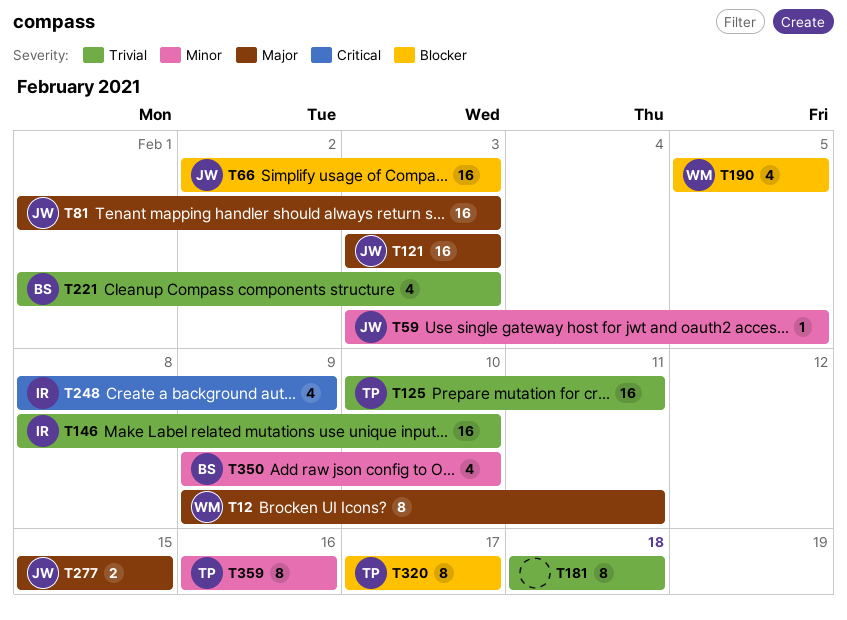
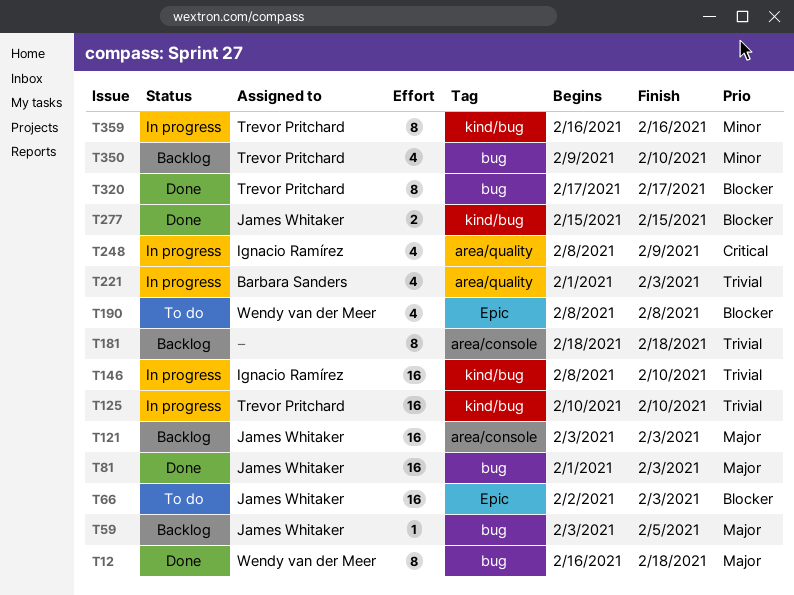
T12, start: Feb 9 -> Feb 16
T12, due: Feb 11 -> Feb 18
T59, priority: Minor -> Major
T125, due: Feb 11 -> Feb 10
T190, start: Feb 5 -> Feb 8
T190, due: Feb 5 -> Feb 8
T277, priority: Major -> Blocker
T350, owner: Barbara Sanders -> Trevor Pritchard

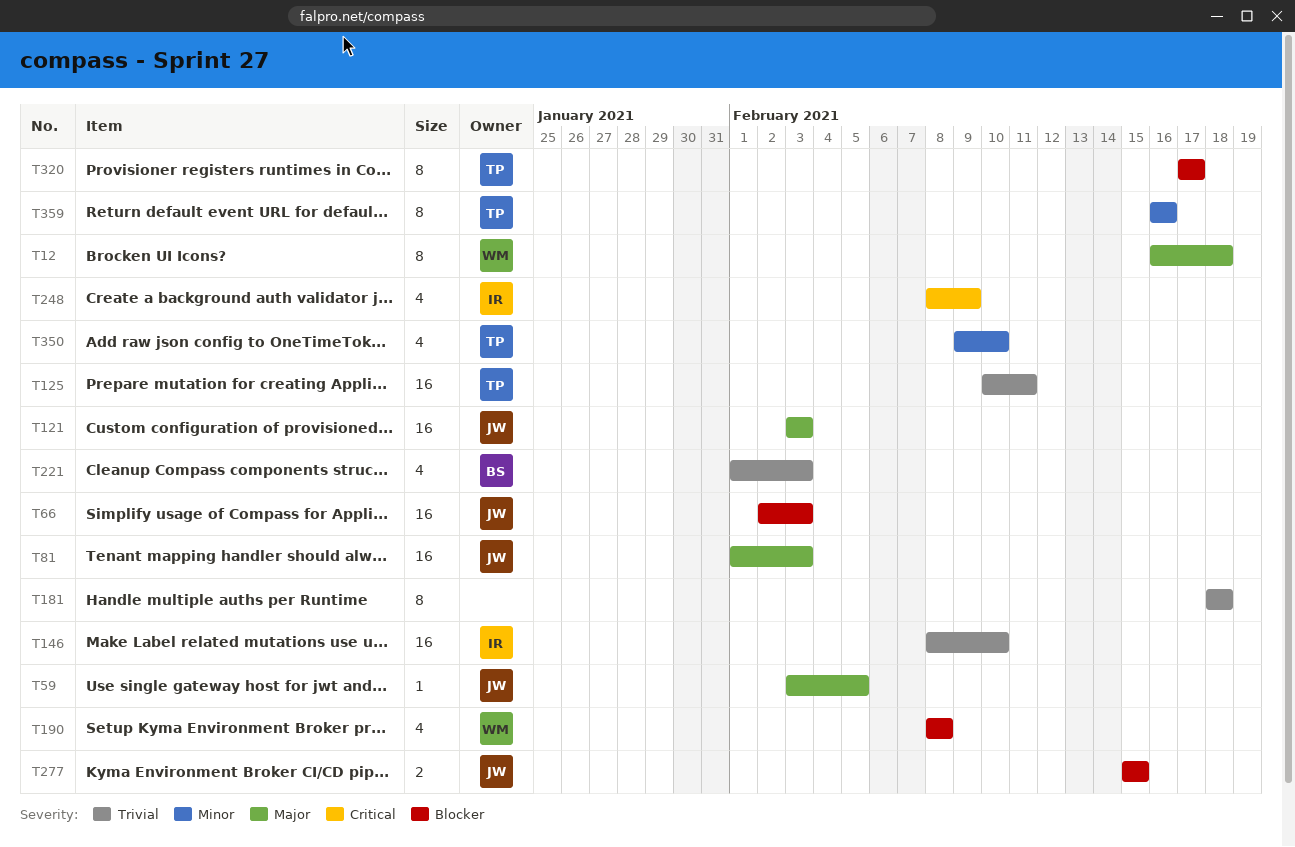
T125, due: Feb 10 -> Feb 11

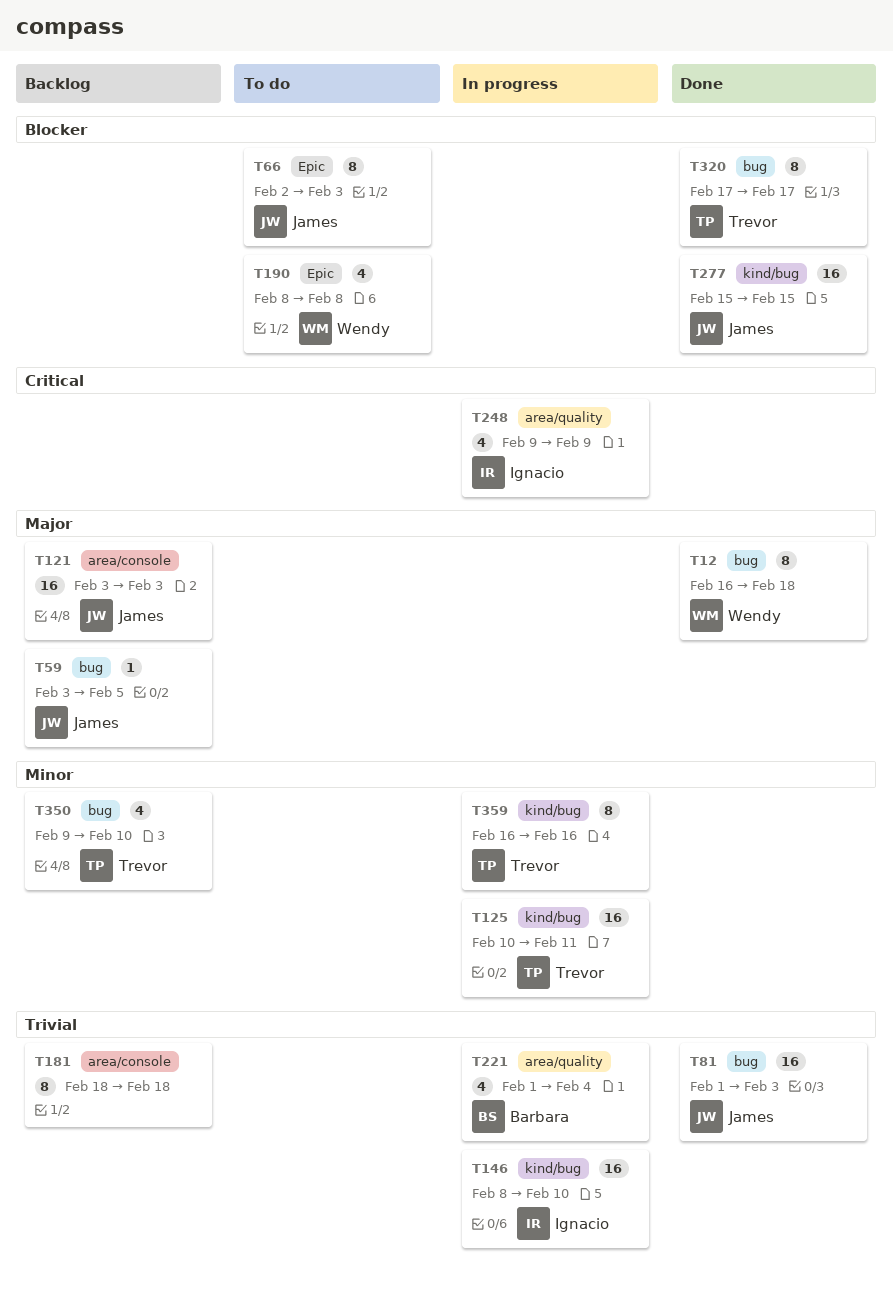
T66, estimate: 16 -> 8
T81, priority: Major -> Trivial
T125, priority: Trivial -> Minor
T221, due: Feb 3 -> Feb 4
T248, start: Feb 8 -> Feb 9
T277, estimate: 2 -> 16

